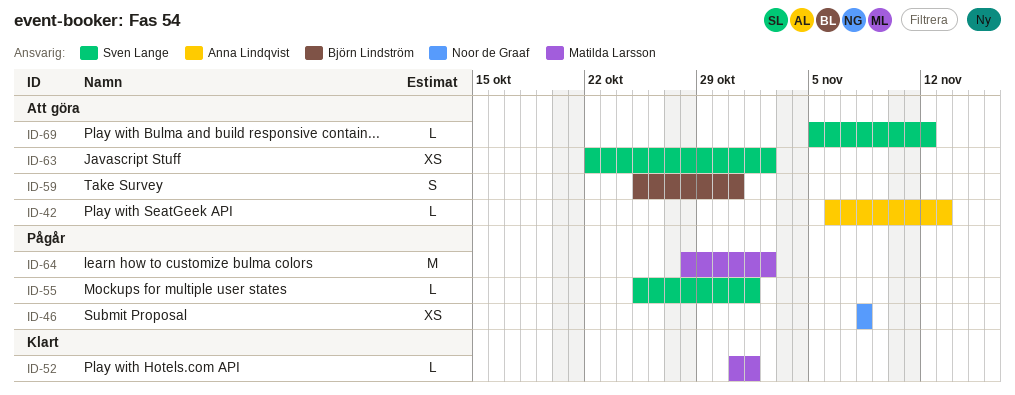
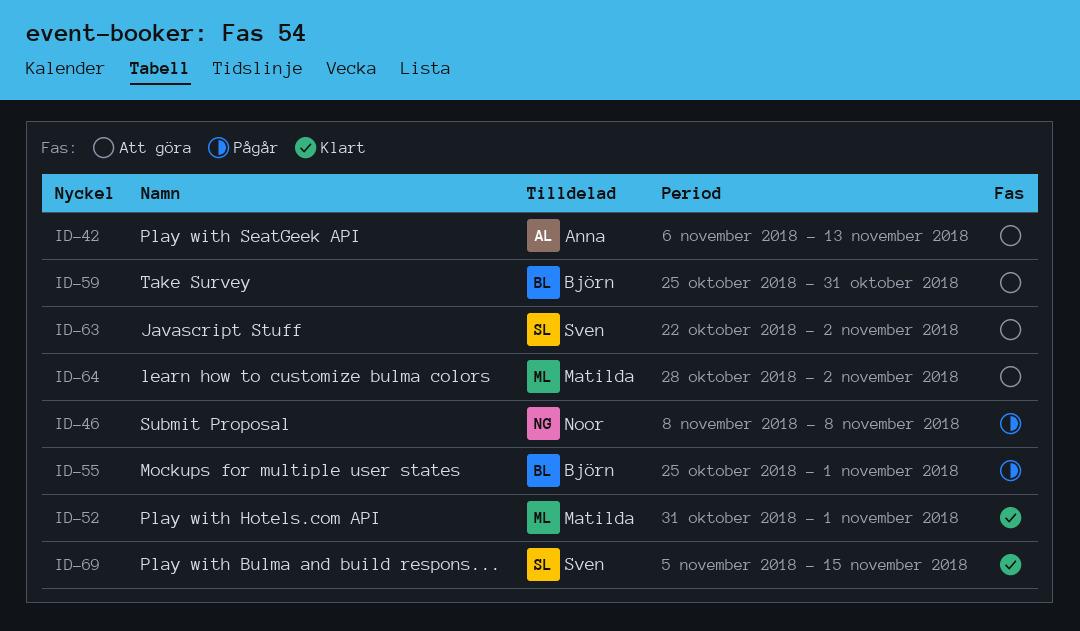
ID-55, owner: Sven Lange -> Björn Lindström
ID-64, status: Pågår -> Att göra
ID-69, status: Att göra -> Klart
ID-69, due: Nov 12 -> Nov 15

